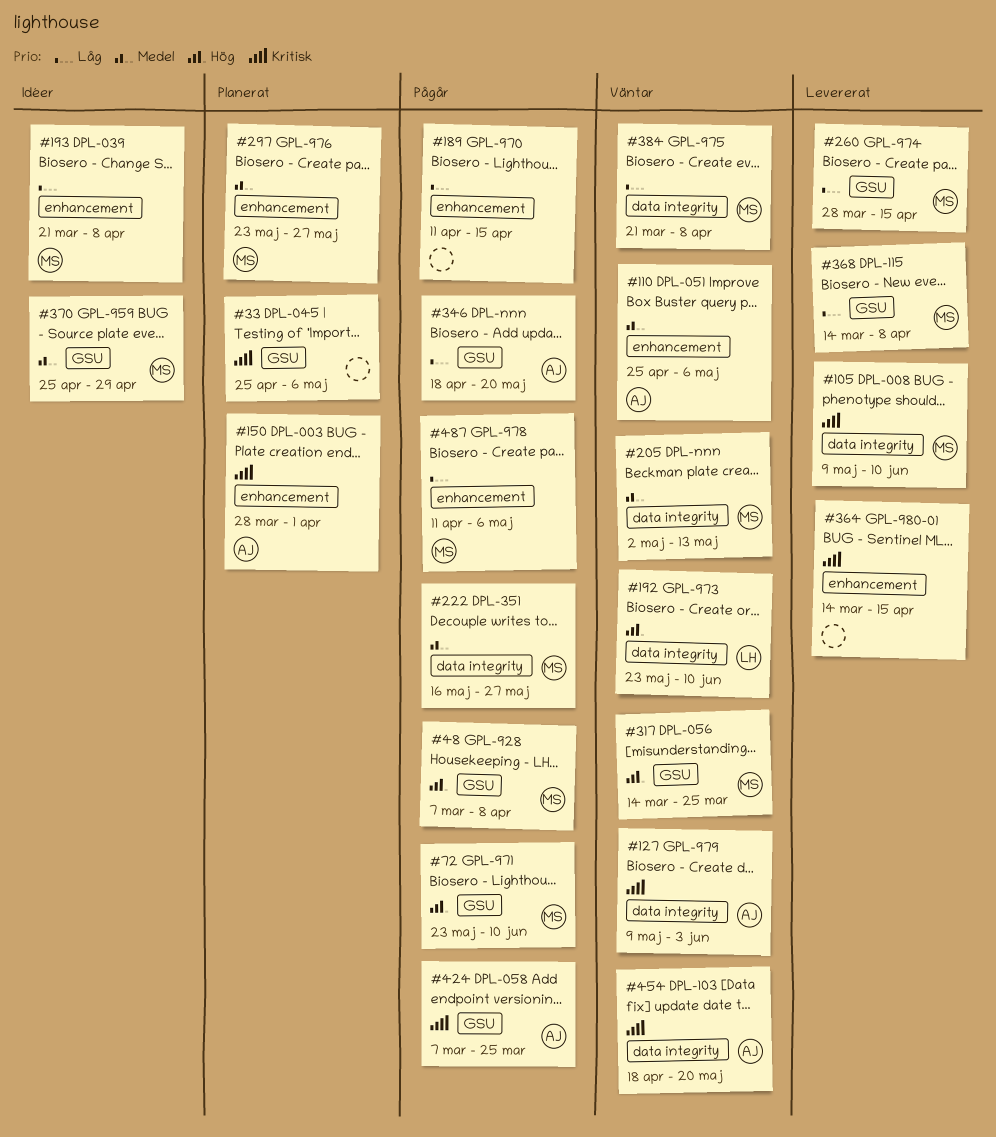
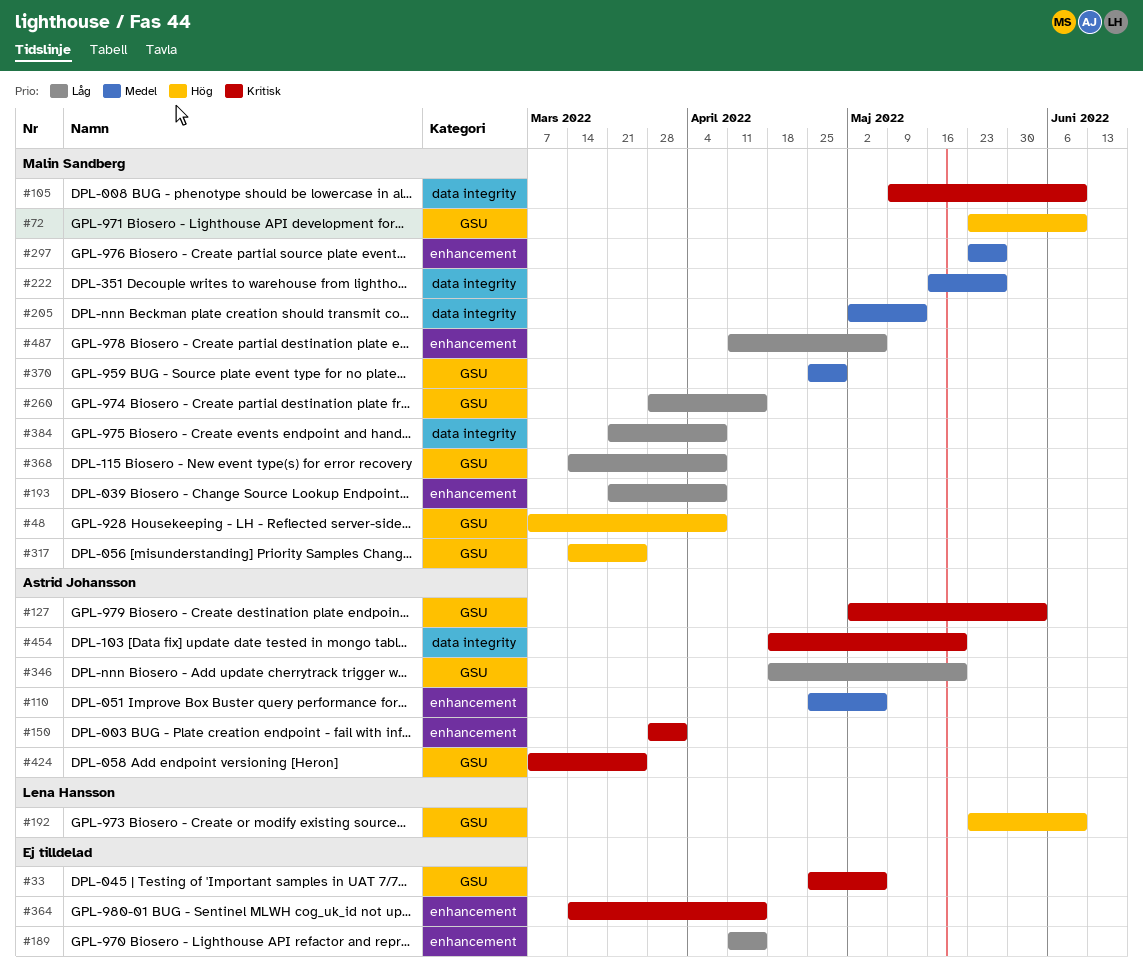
#127, label: data integrity -> GSU
#127, start: May 9 -> May 2
#192, label: data integrity -> GSU

